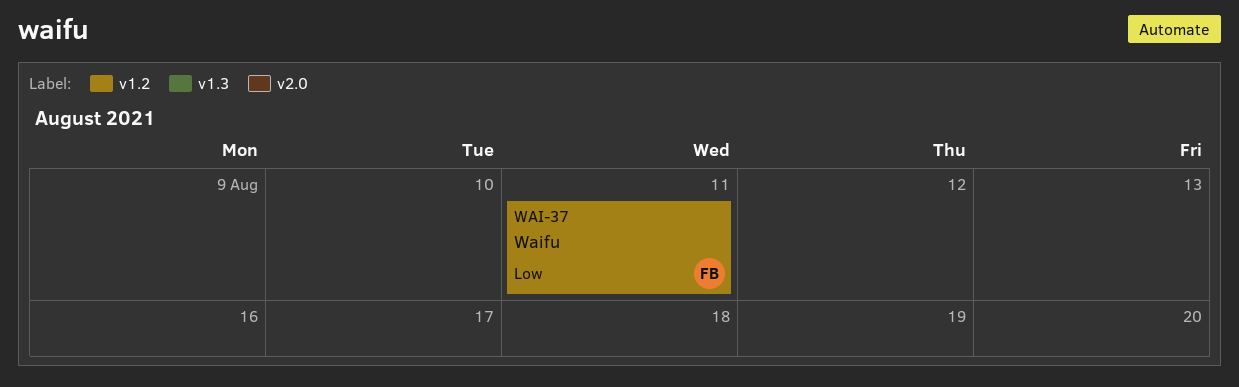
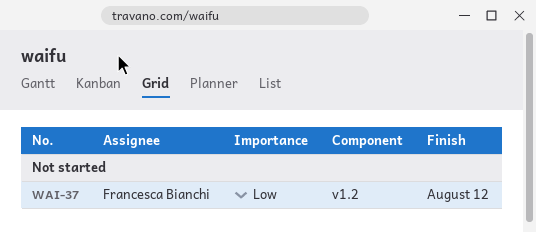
WAI-37, due: Aug 11 -> Aug 12

